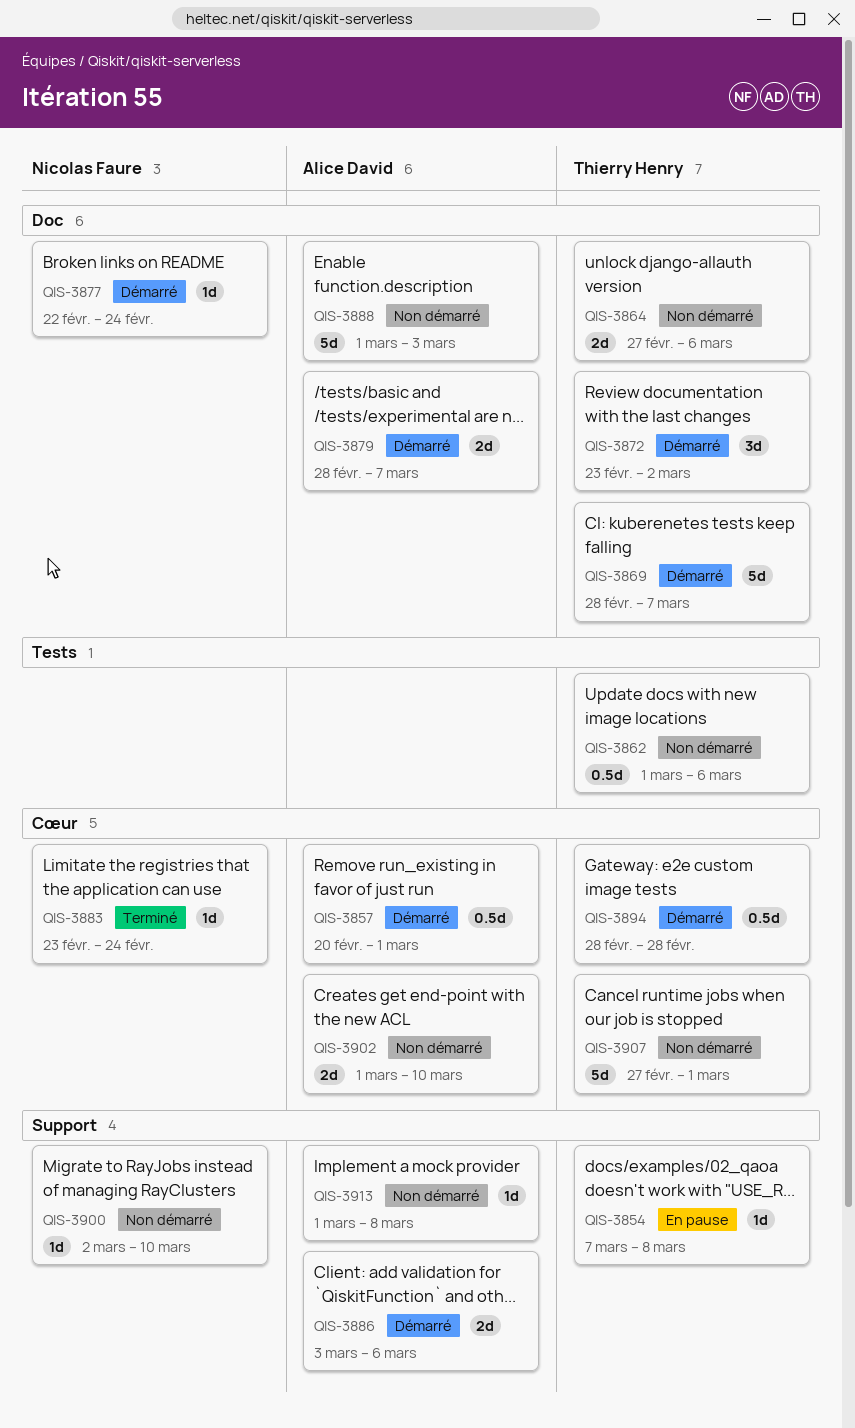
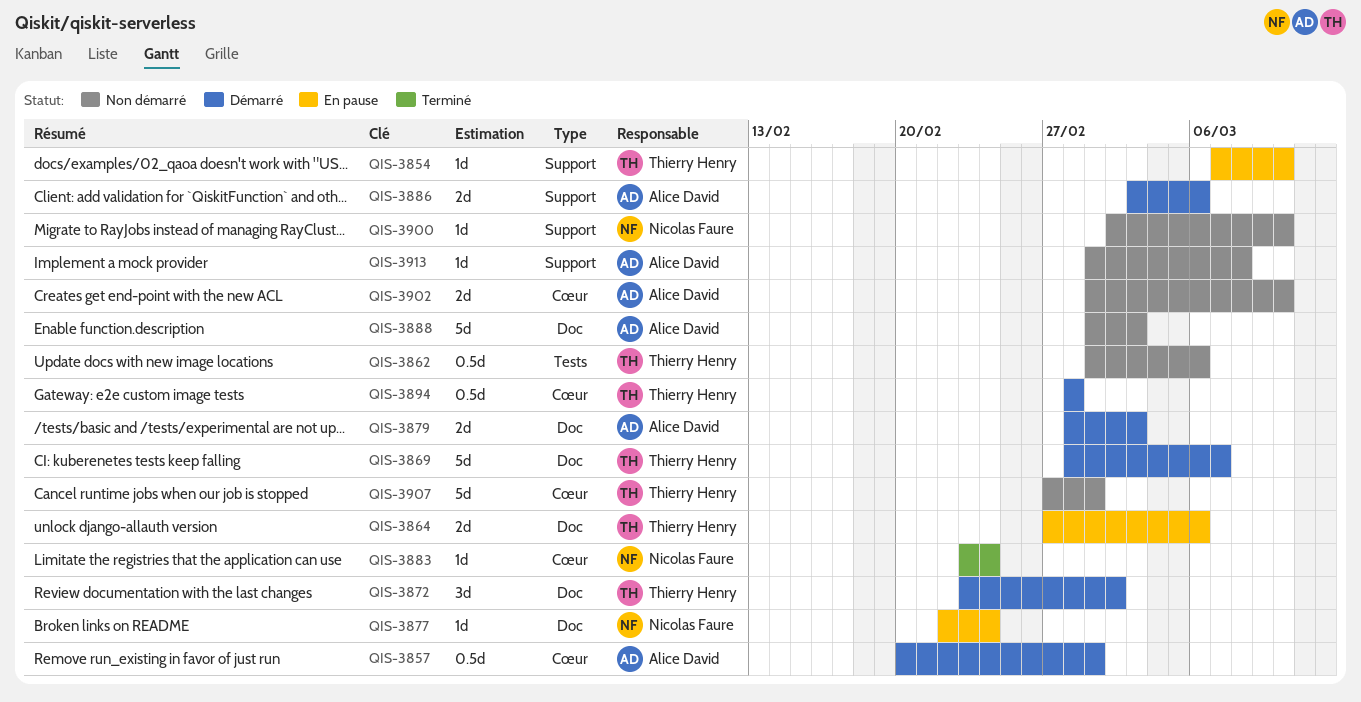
QIS-3854, due: Mar 8 -> Mar 10
QIS-3864, status: Non démarré -> En pause
QIS-3877, status: Démarré -> En pause
QIS-3879, due: Mar 7 -> Mar 3

